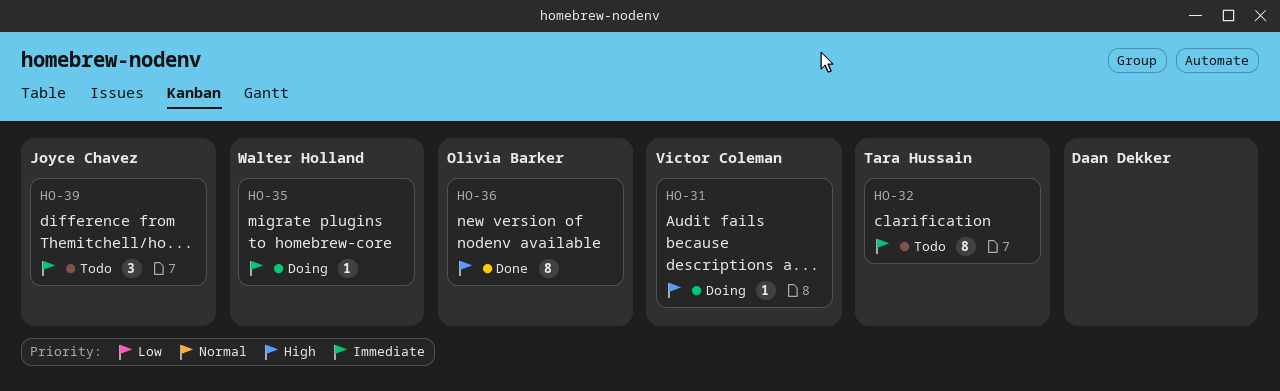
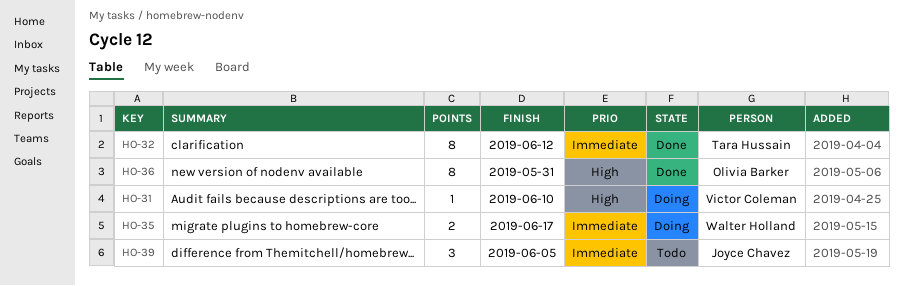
HO-32, status: Todo -> Done
HO-35, estimate: 1 -> 2

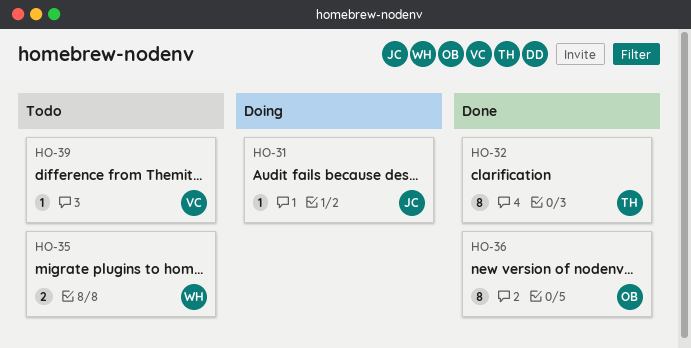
HO-31, owner: Victor Coleman -> Joyce Chavez
HO-35, status: Doing -> Todo
HO-39, owner: Joyce Chavez -> Victor Coleman
HO-39, estimate: 3 -> 1

